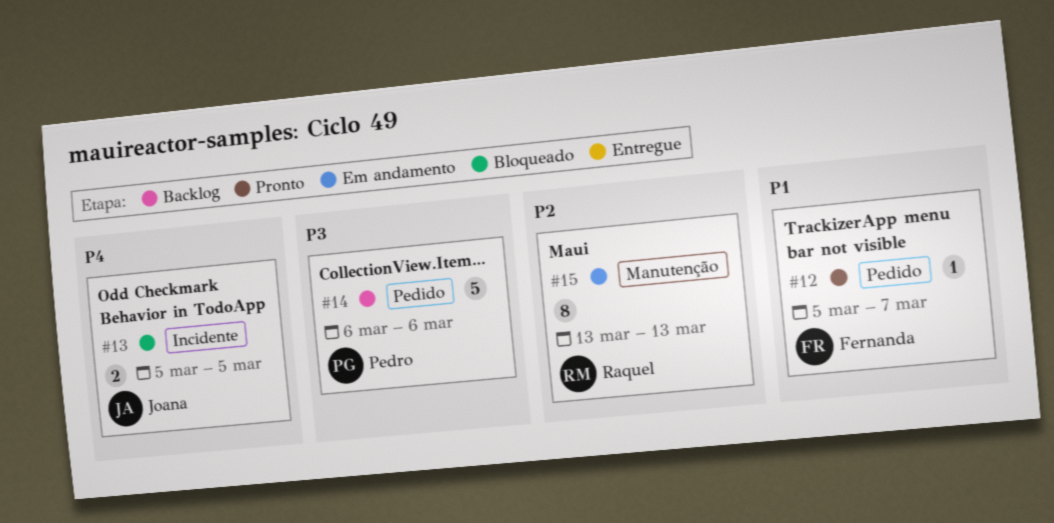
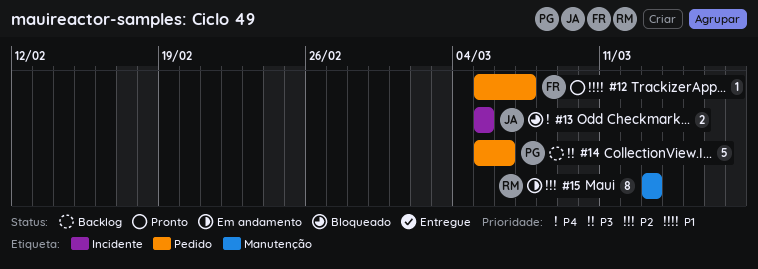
#14, start: Mar 6 -> Mar 5

